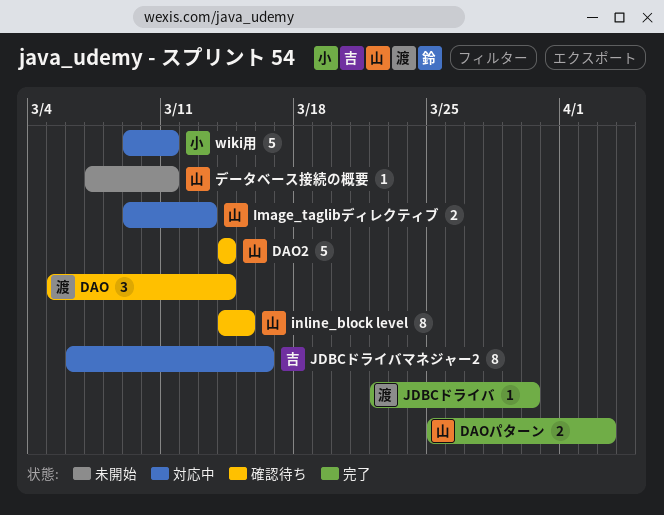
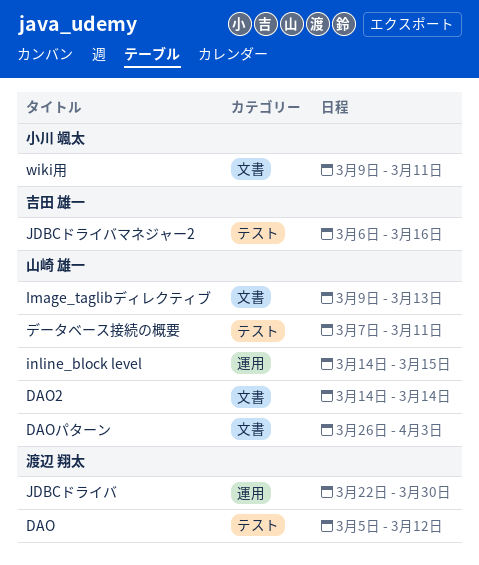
DAO, due: Mar 14 -> Mar 12
DAOパターン, start: Mar 25 -> Mar 26

